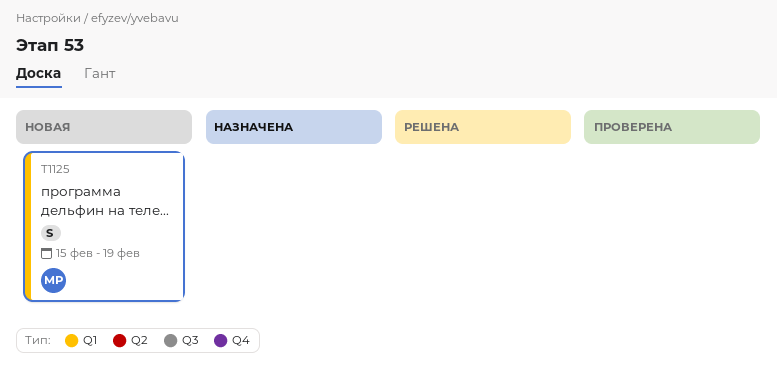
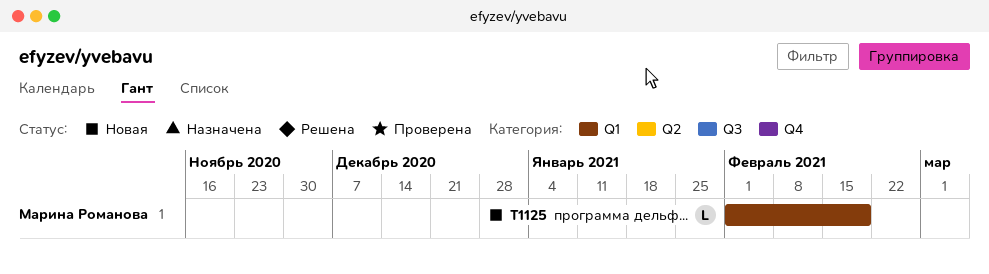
T1125, estimate: S -> L
T1125, start: Feb 15 -> Feb 1

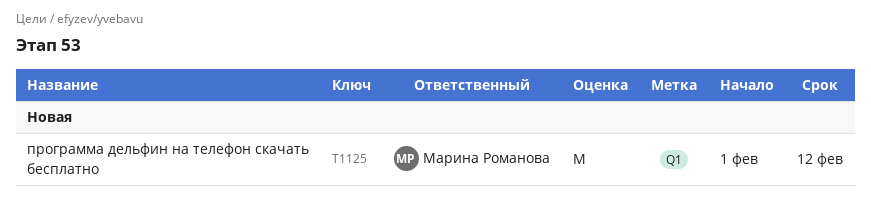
T1125, estimate: L -> M
T1125, due: Feb 19 -> Feb 12

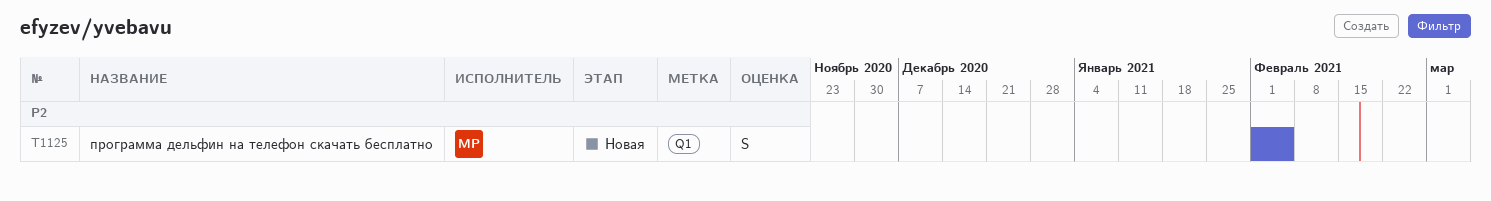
T1125, estimate: M -> S
T1125, due: Feb 12 -> Feb 5

